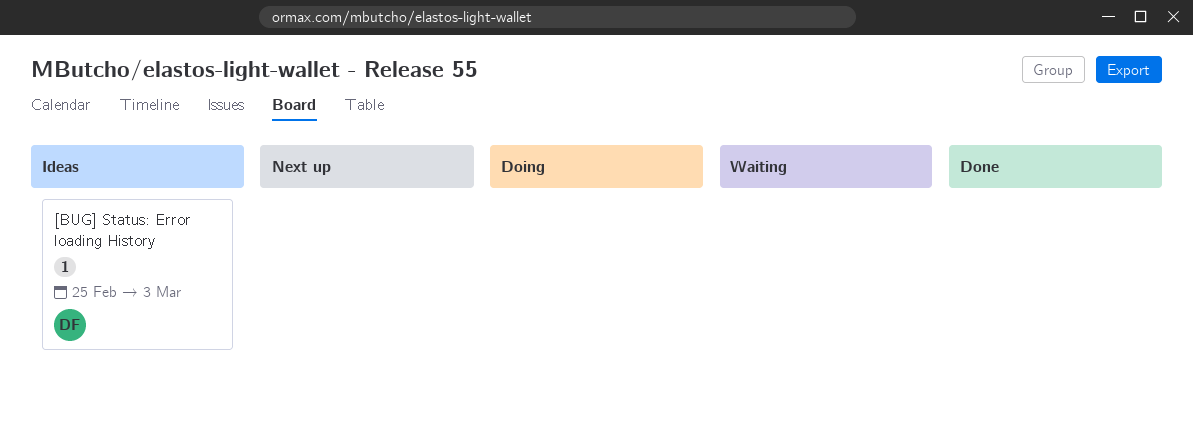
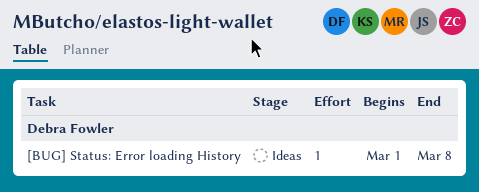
[BUG] Status: Error loading History, start: Feb 25 -> Mar 1
[BUG] Status: Error loading History, due: Mar 3 -> Mar 8

